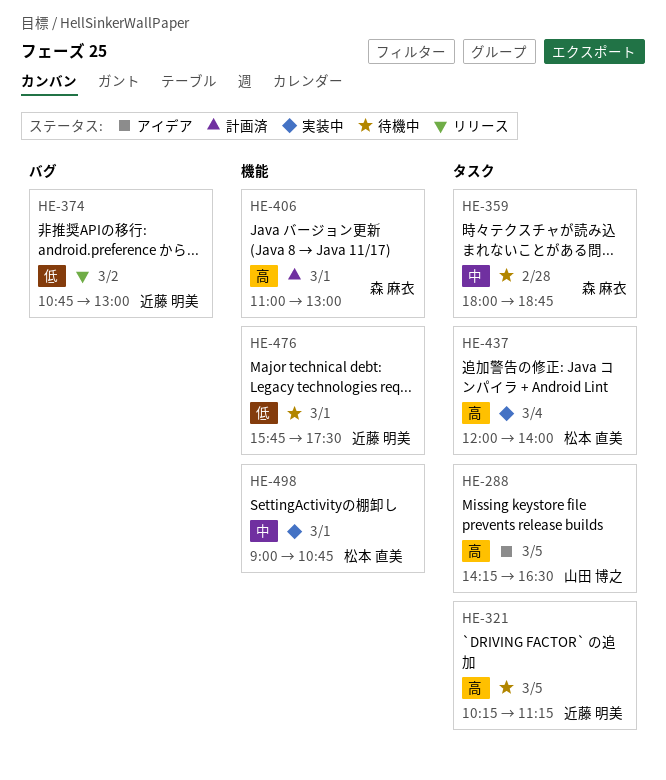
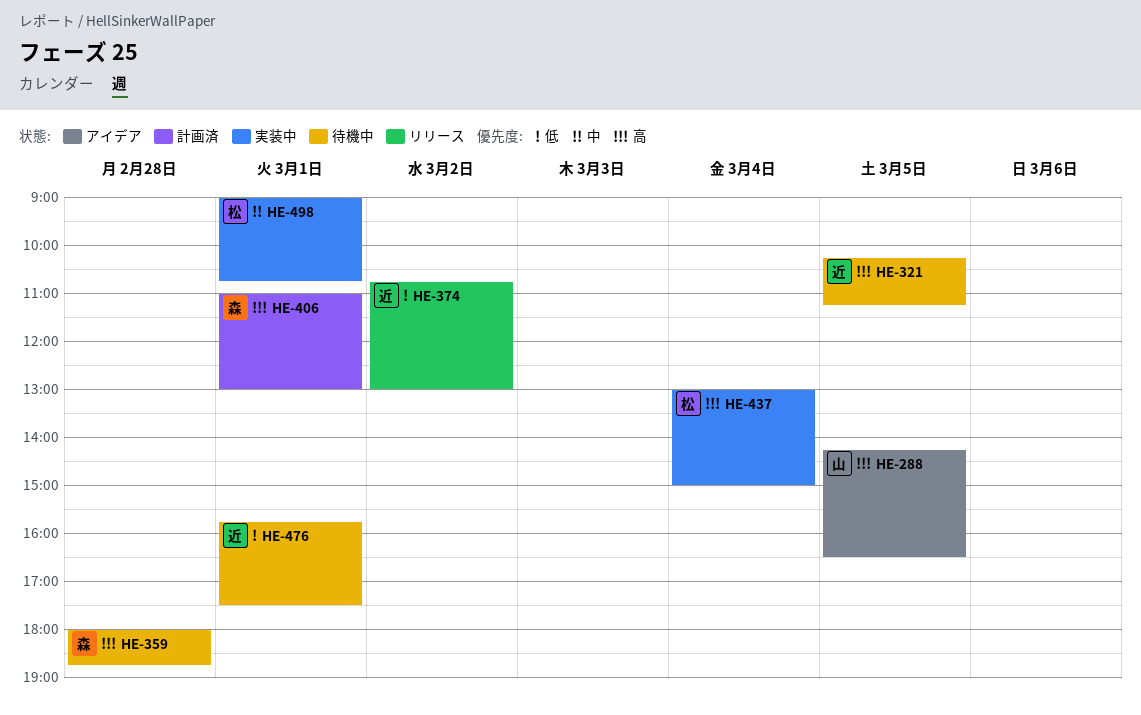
HE-359, priority: 中 -> 高
HE-437, begins: 12:00 -> 13:00
HE-437, ends: 14:00 -> 15:00

